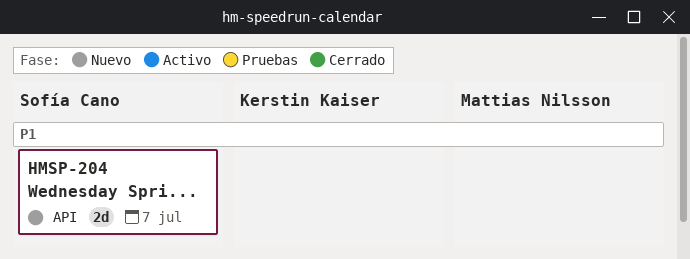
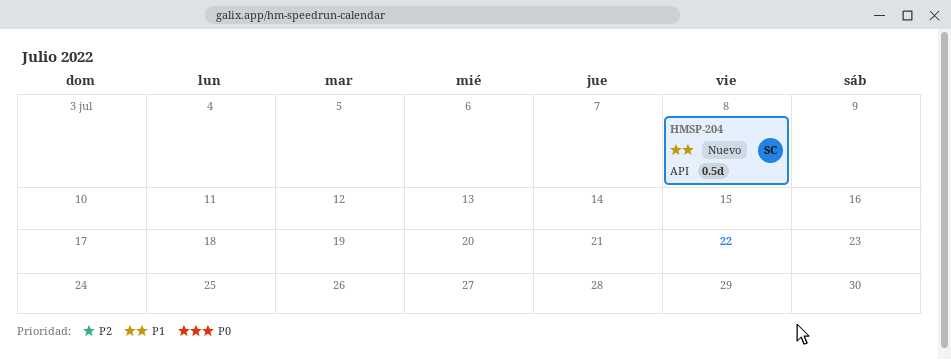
HMSP-204, estimate: 2d -> 0.5d
HMSP-204, due: Jul 7 -> Jul 8

